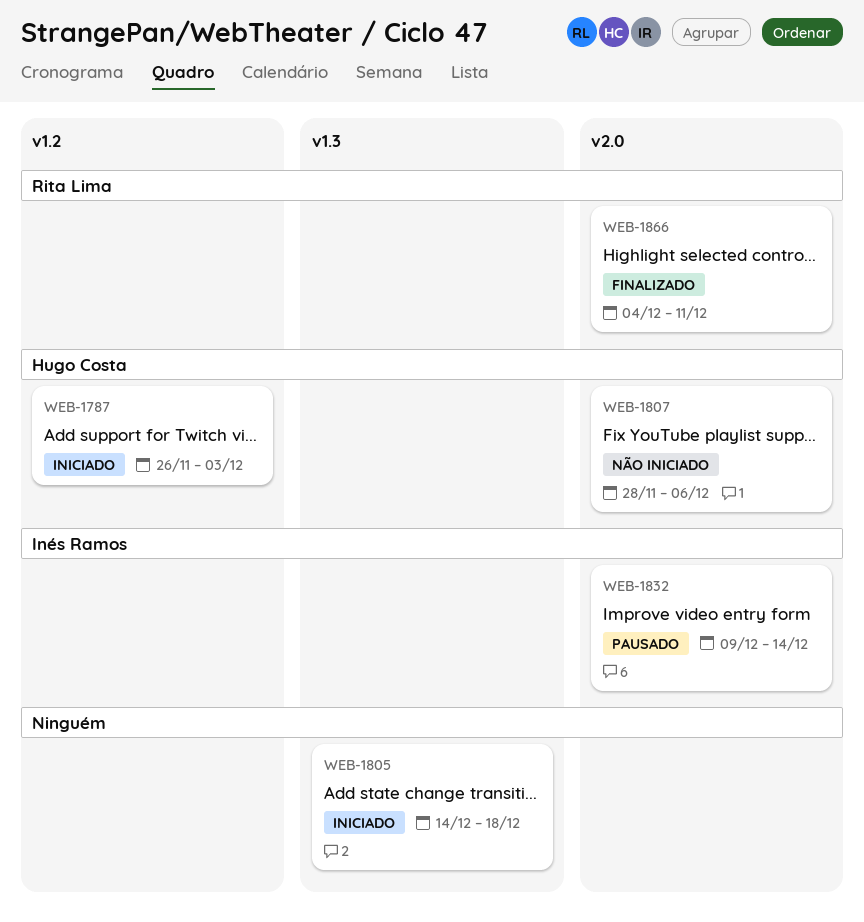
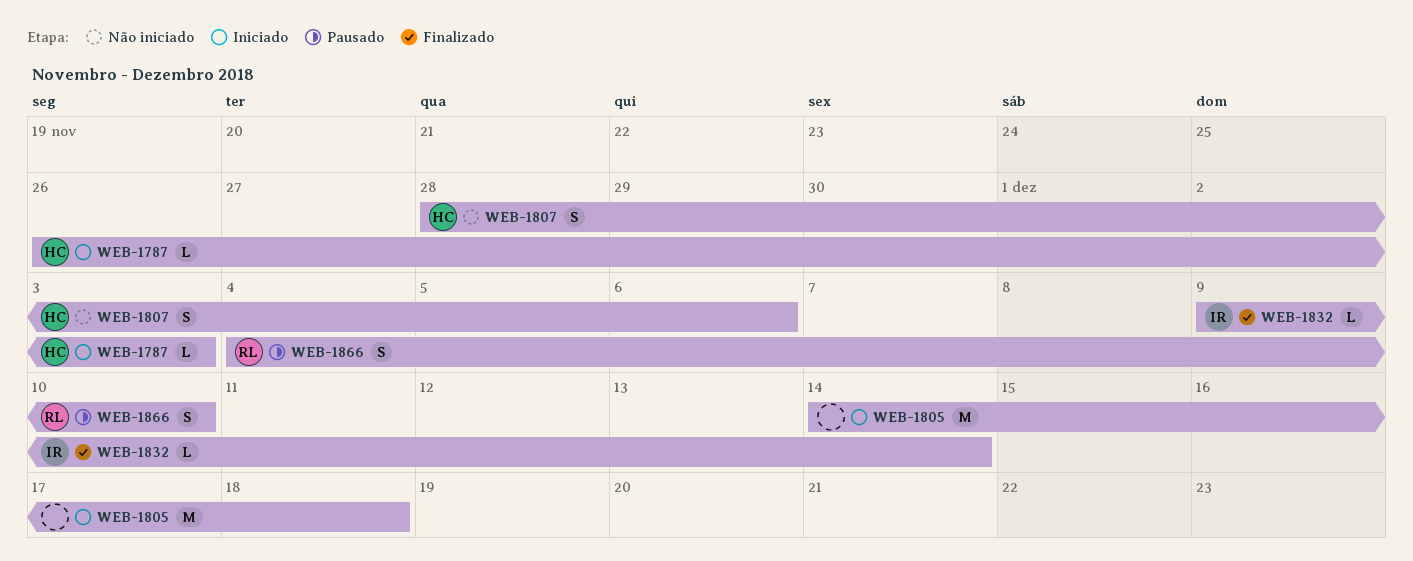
WEB-1832, status: Pausado -> Finalizado
WEB-1866, status: Finalizado -> Pausado
WEB-1866, due: Dec 11 -> Dec 10

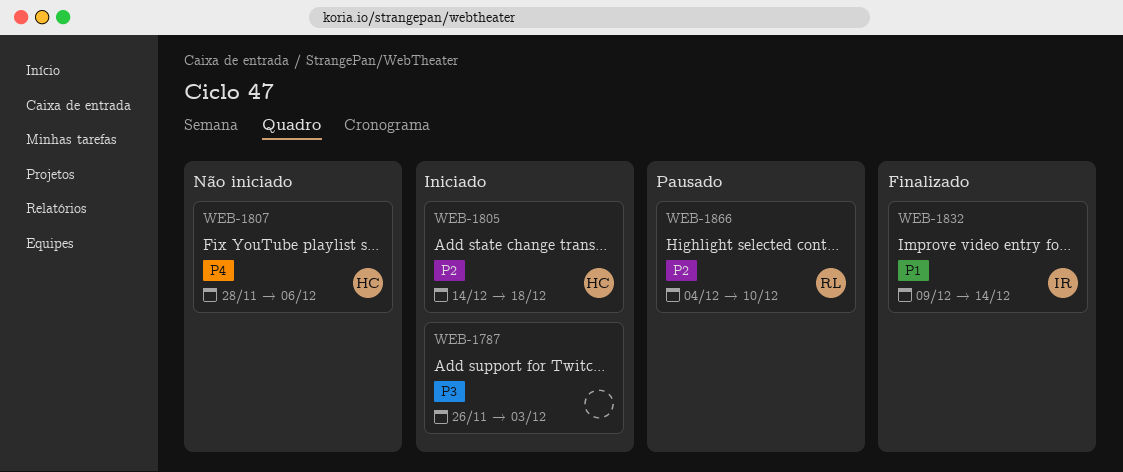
WEB-1787, owner: HC -> none
WEB-1805, owner: none -> HC

